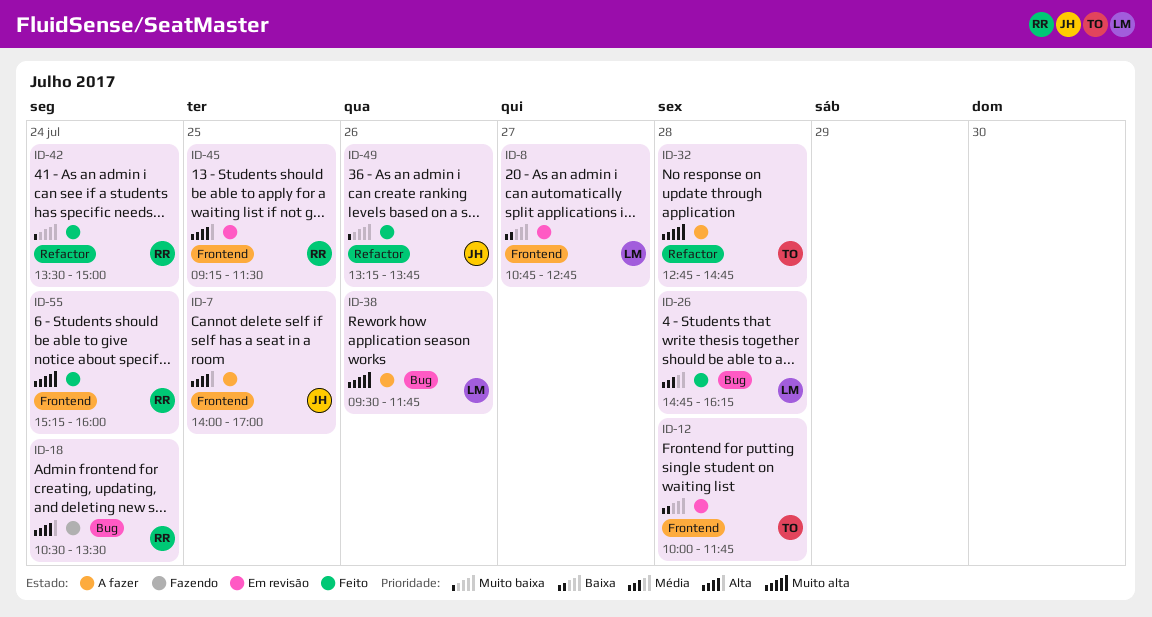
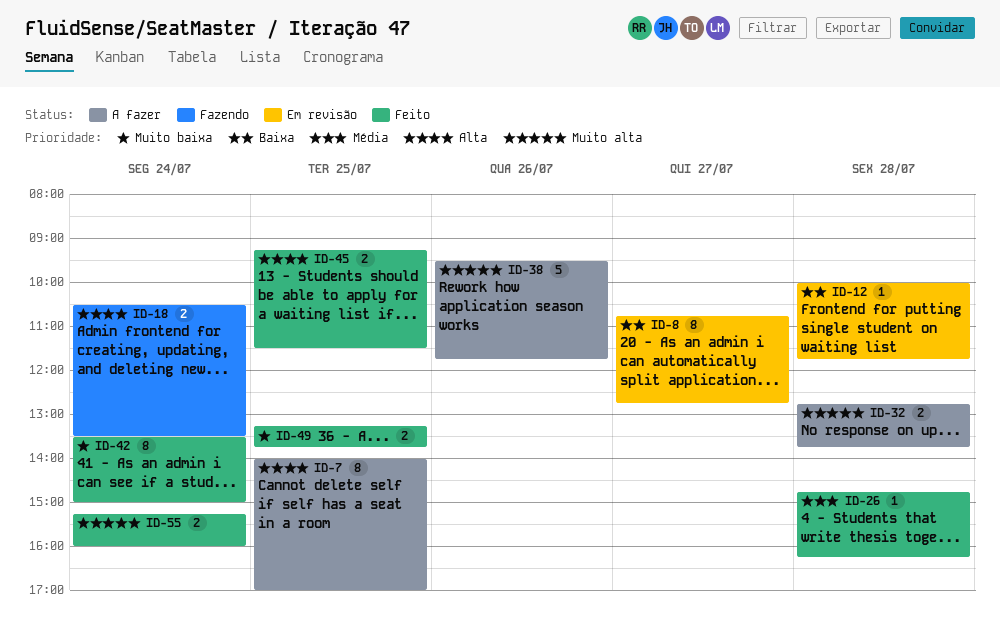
ID-32, ends: 14:45 -> 13:45
ID-45, status: Em revisão -> Feito
ID-49, day: Jul 26 -> Jul 25

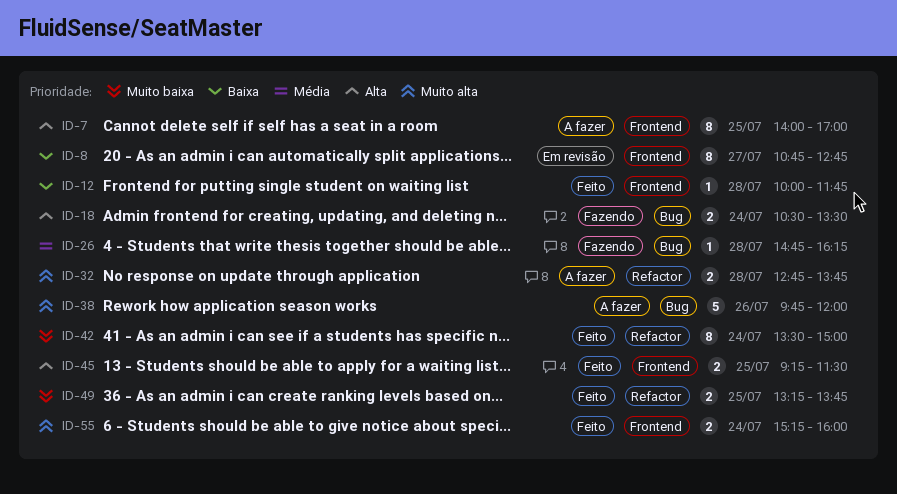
ID-12, status: Em revisão -> Feito
ID-26, status: Feito -> Fazendo
ID-38, begins: 09:30 -> 09:45
ID-38, ends: 11:45 -> 12:00

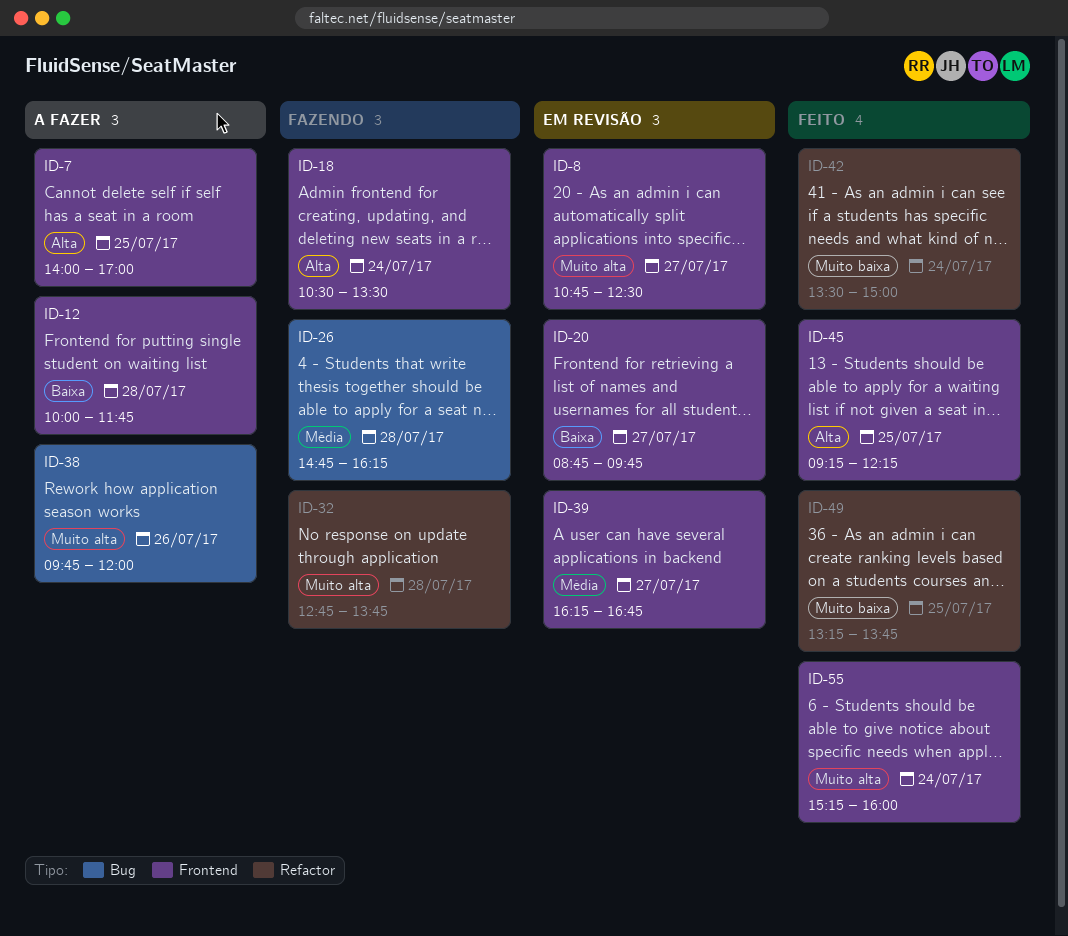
ID-8, priority: Baixa -> Muito alta
ID-8, ends: 12:45 -> 12:30
ID-12, status: Feito -> A fazer
ID-18, label: Bug -> Frontend
ID-20: none -> present
ID-32, status: A fazer -> Fazendo
ID-39: none -> present
ID-45, ends: 11:30 -> 12:15

